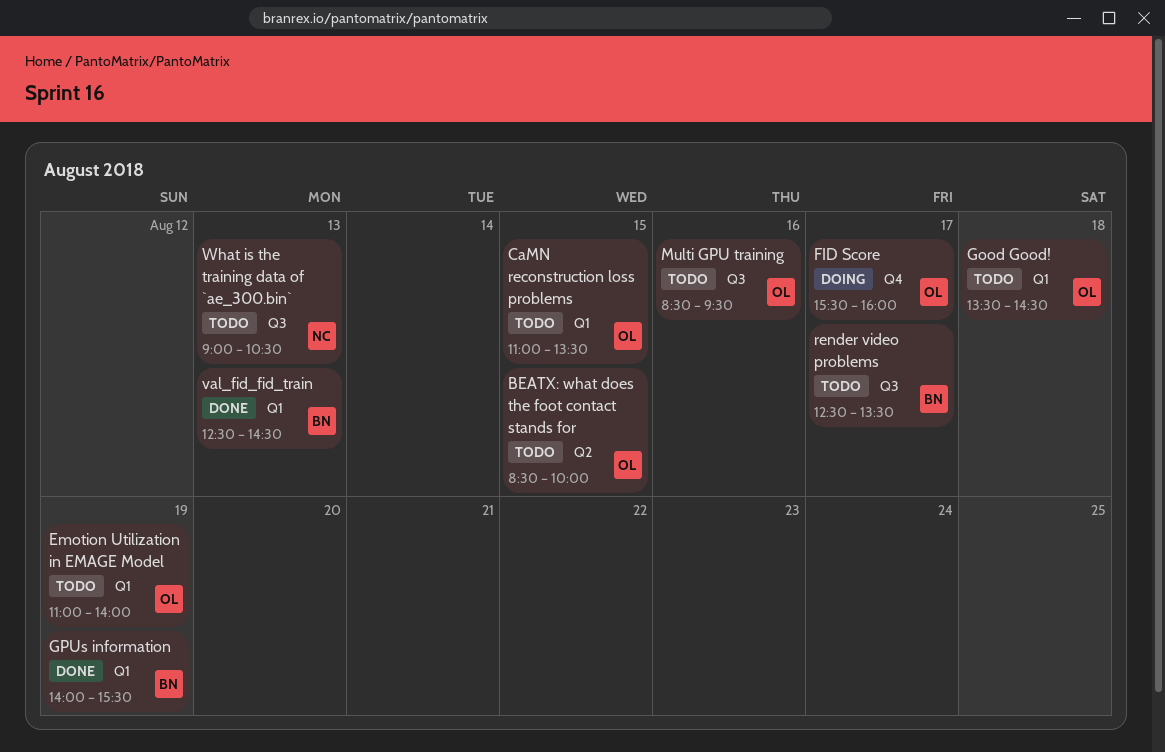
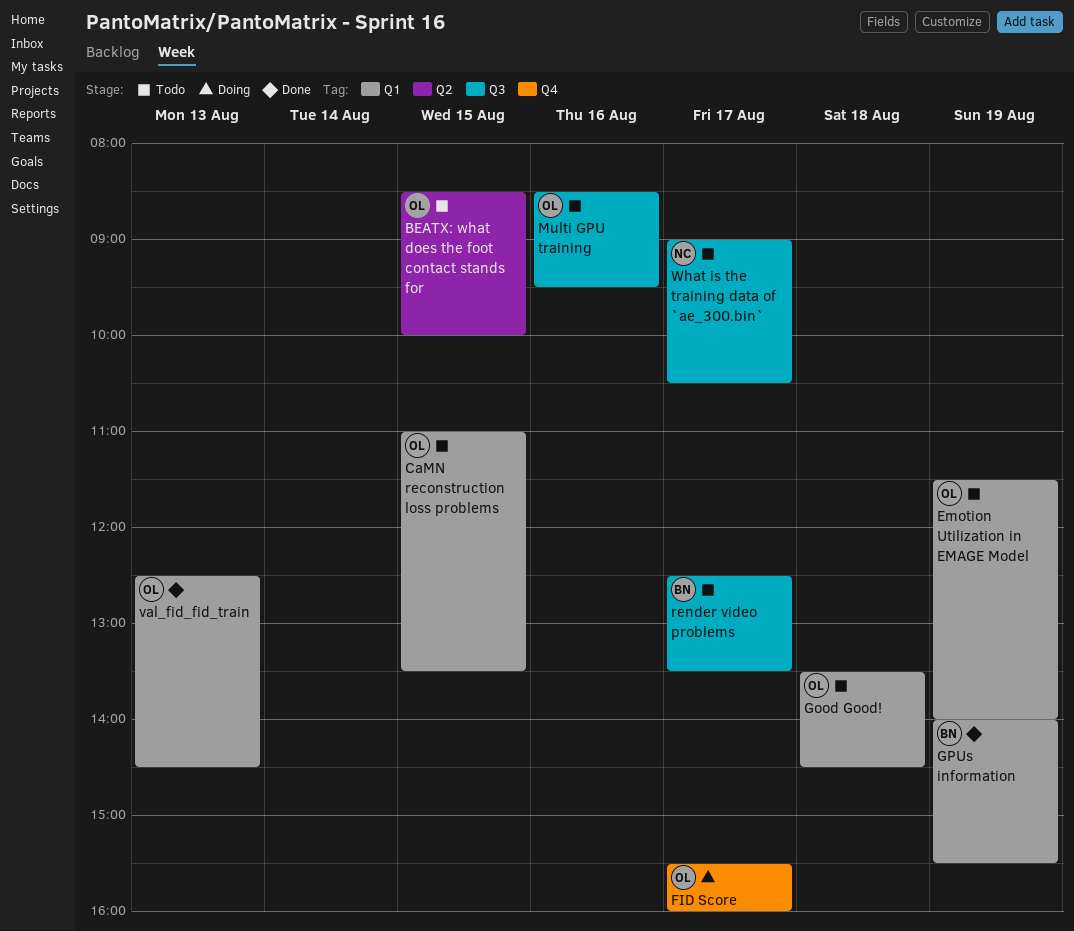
Emotion Utilization in EMAGE Model, begins: 11:00 -> 11:30
val_fid_fid_train, owner: BN -> OL
What is the training data of `ae_300.bin`, day: Aug 13 -> Aug 17

